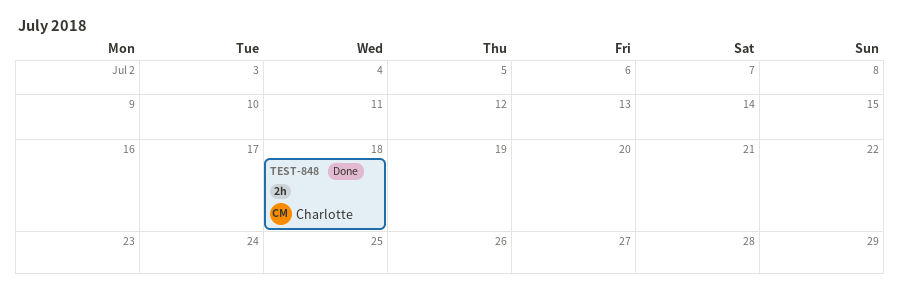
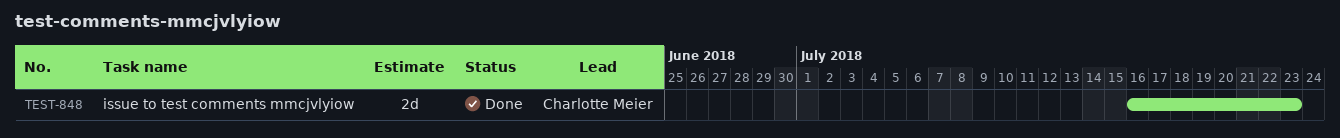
TEST-848, estimate: 2h -> 2d
TEST-848, due: Jul 18 -> Jul 23

